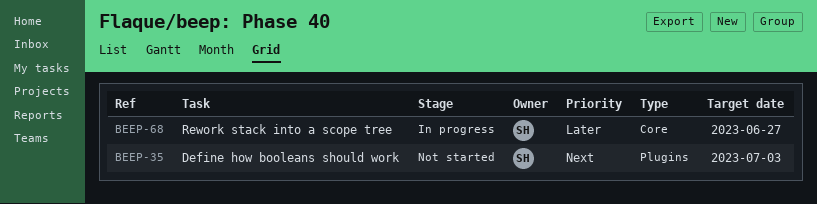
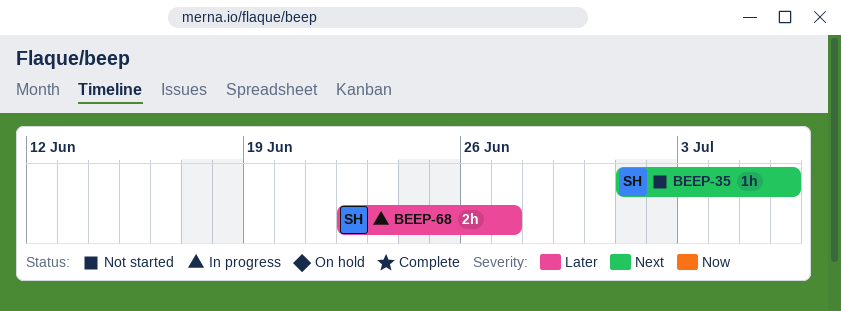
BEEP-35, due: Jul 3 -> Jul 6

